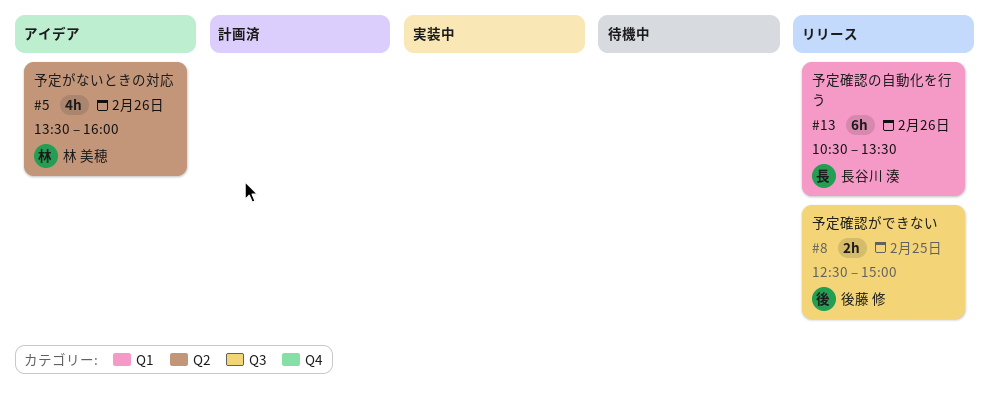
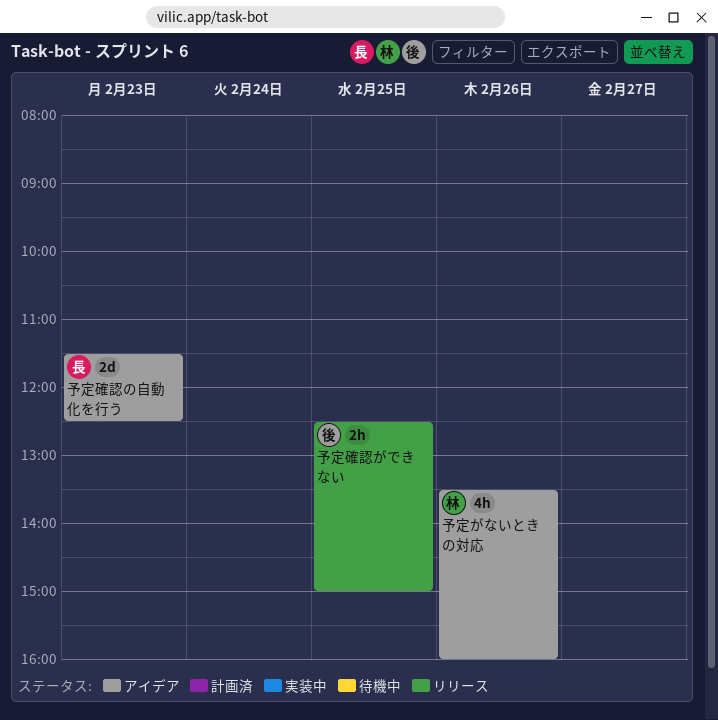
予定確認の自動化を行う, status: リリース -> アイデア
予定確認の自動化を行う, estimate: 6h -> 2d
予定確認の自動化を行う, day: Feb 26 -> Feb 23
予定確認の自動化を行う, begins: 10:30 -> 11:30
予定確認の自動化を行う, ends: 13:30 -> 12:30

